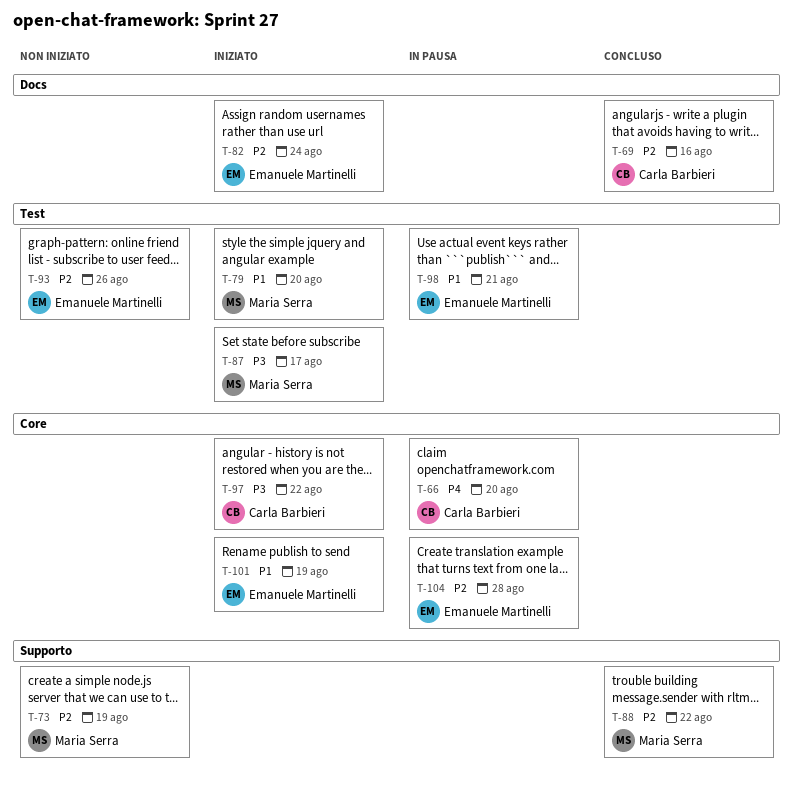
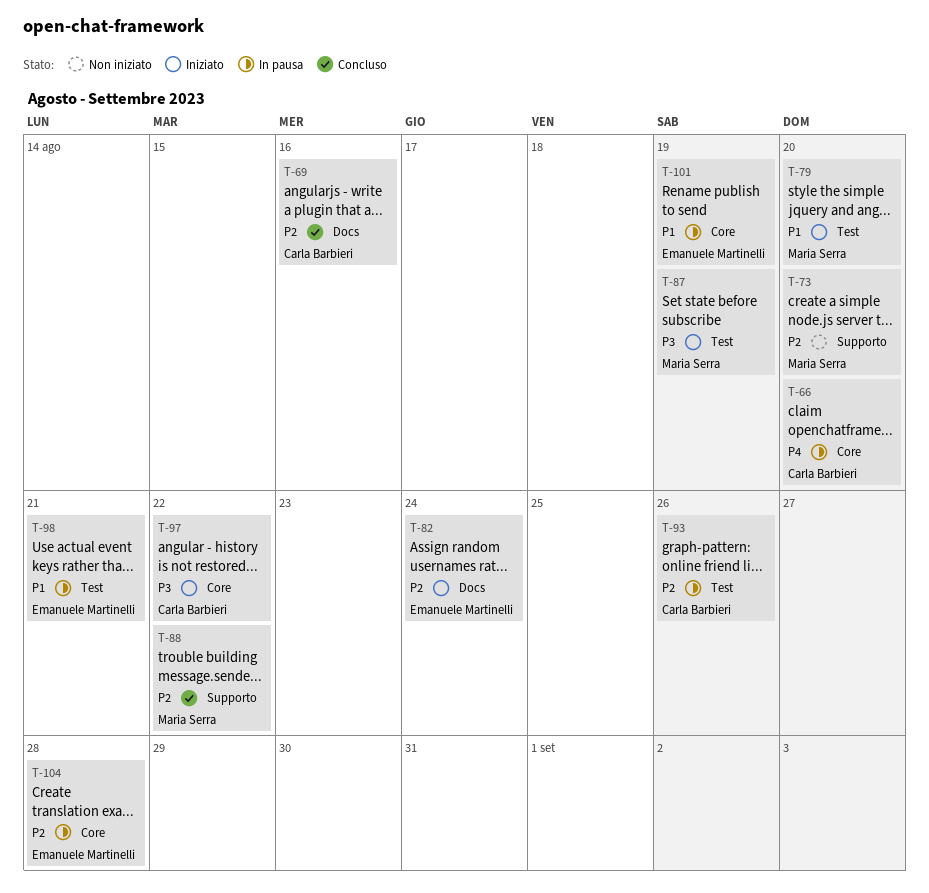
T-73, due: Aug 19 -> Aug 20
T-87, due: Aug 17 -> Aug 19
T-93, status: Non iniziato -> In pausa
T-93, owner: Emanuele Martinelli -> Carla Barbieri
T-101, status: Iniziato -> In pausa

